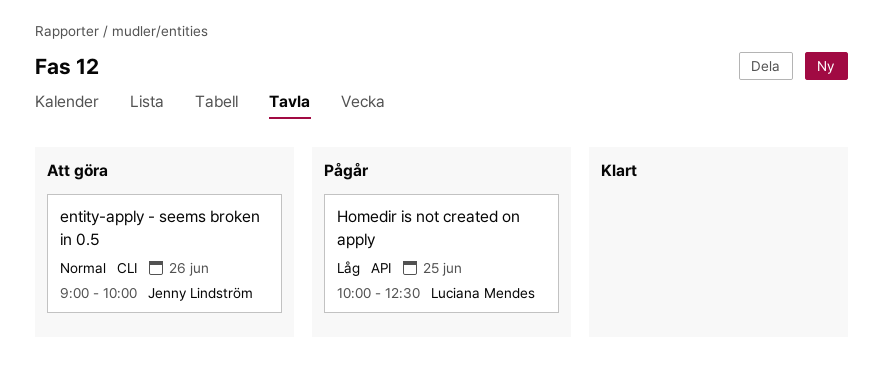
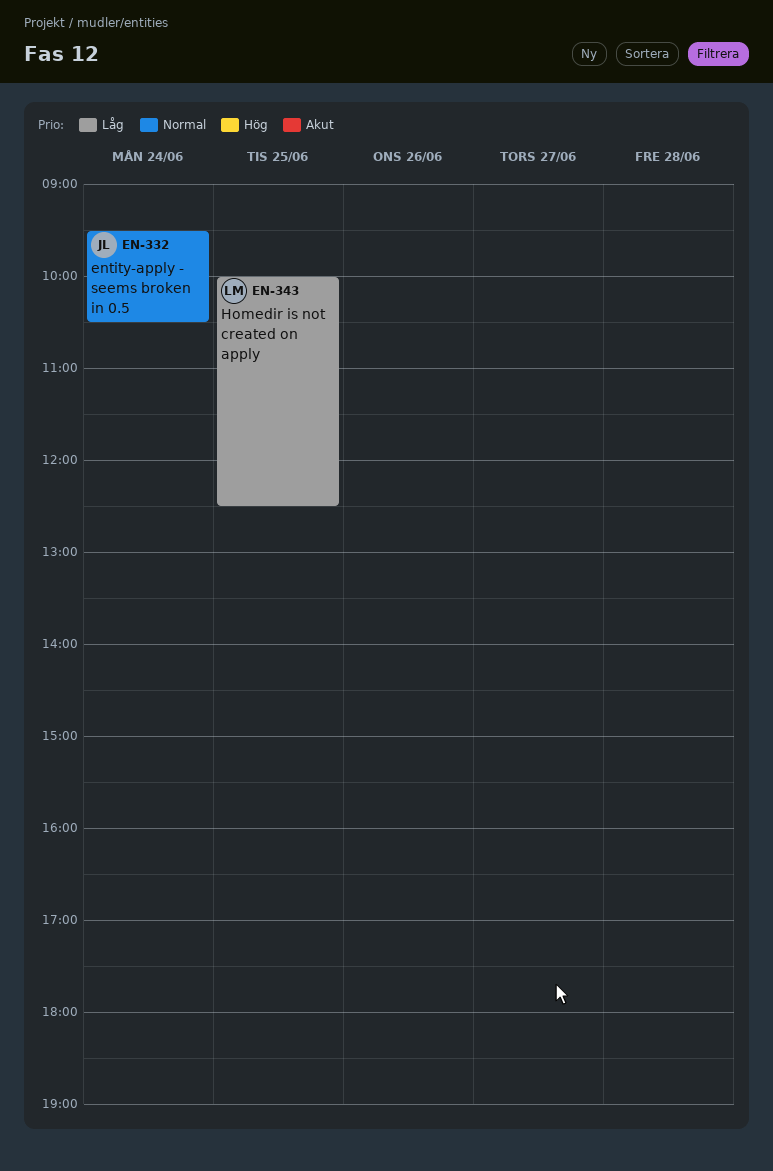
entity-apply - seems broken in 0.5, day: Jun 26 -> Jun 24
entity-apply - seems broken in 0.5, begins: 09:00 -> 09:30
entity-apply - seems broken in 0.5, ends: 10:00 -> 10:30

